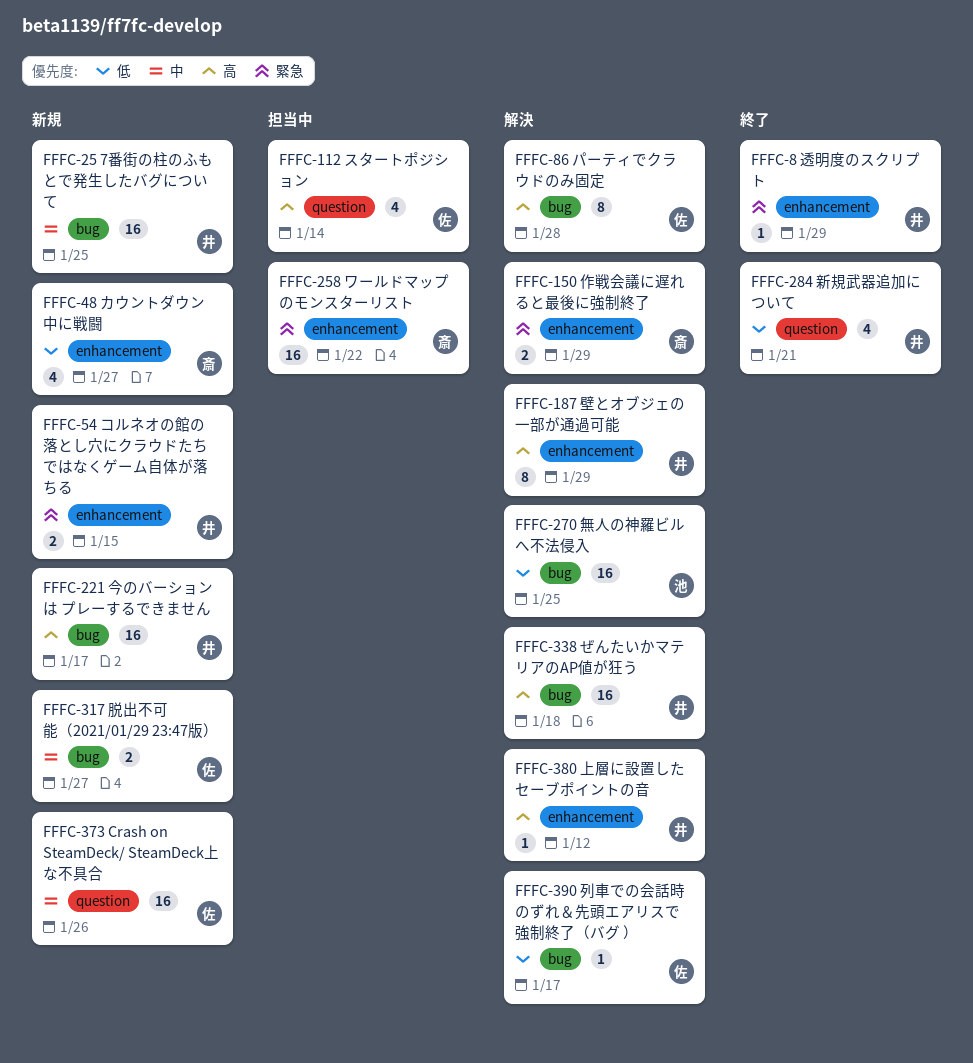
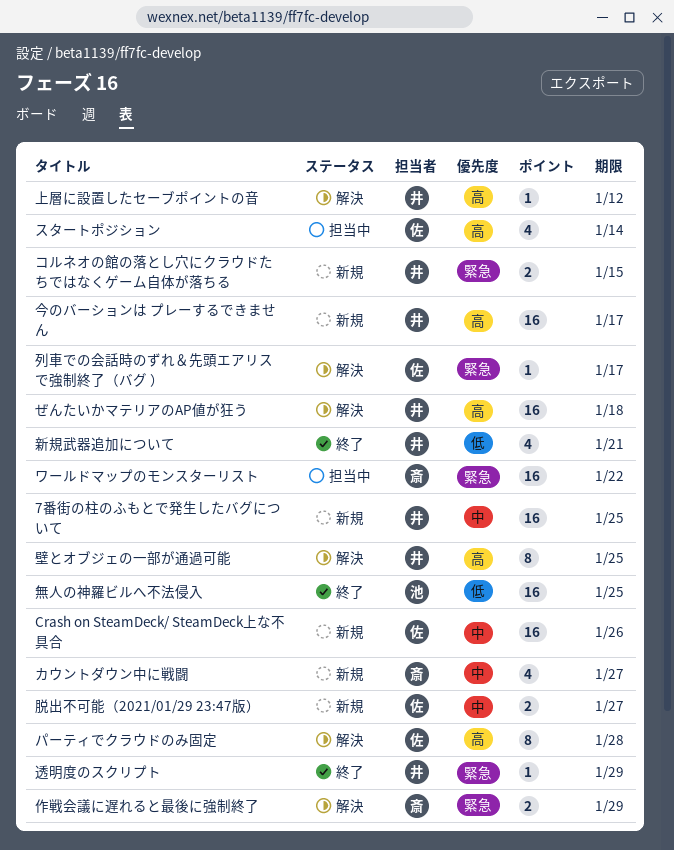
カウントダウン中に戦闘, priority: 低 -> 中
列車での会話時のずれ＆先頭エアリスで強制終了（バグ ）, priority: 低 -> 緊急
壁とオブジェの一部が通過可能, due: Jan 29 -> Jan 25
無人の神羅ビルへ不法侵入, status: 解決 -> 終了

